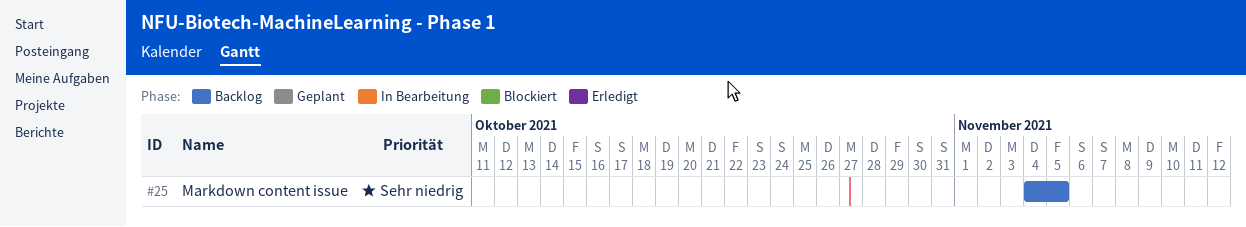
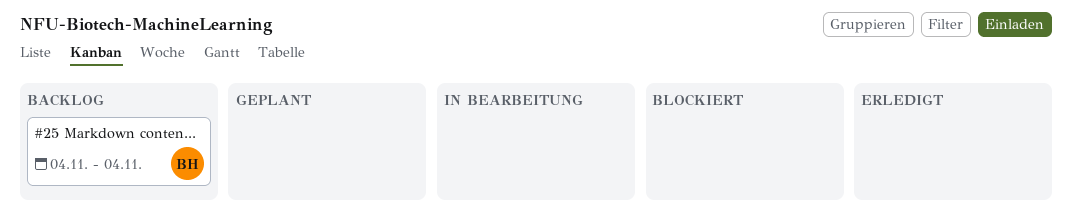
#25, due: Nov 5 -> Nov 4

